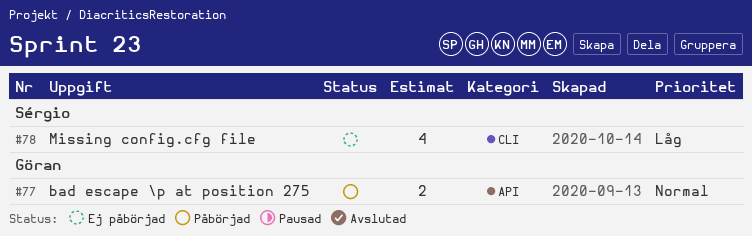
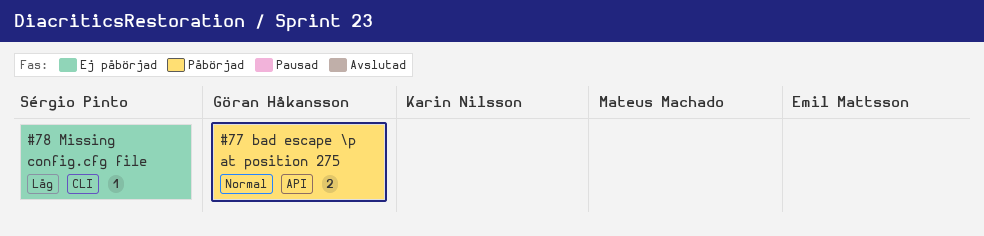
#78, estimate: 4 -> 1

